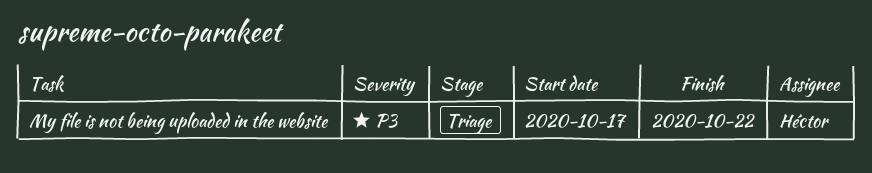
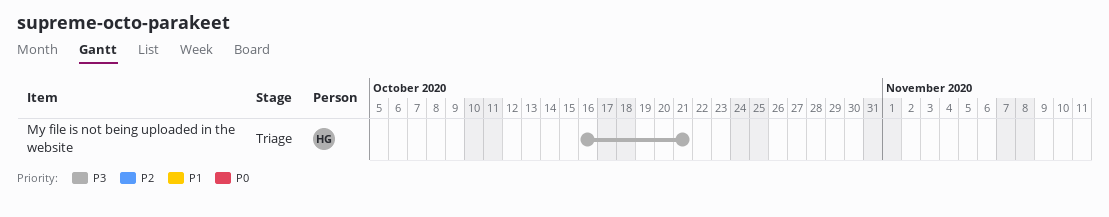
My file is not being uploaded in the website, start: Oct 17 -> Oct 16
My file is not being uploaded in the website, due: Oct 22 -> Oct 21

